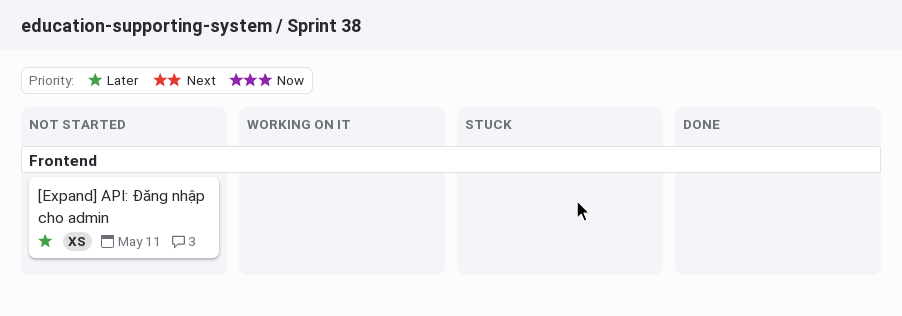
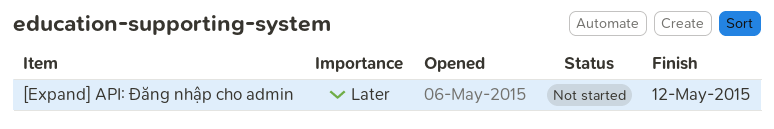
[Expand] API: Đăng nhập cho admin, due: May 11 -> May 12

